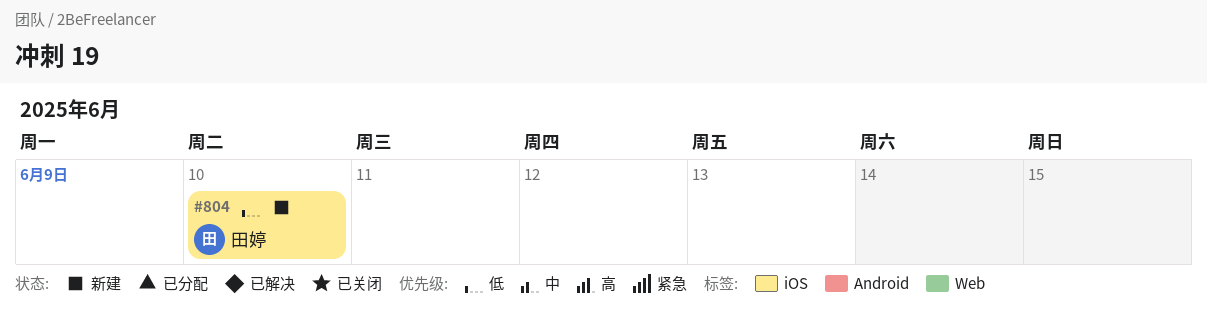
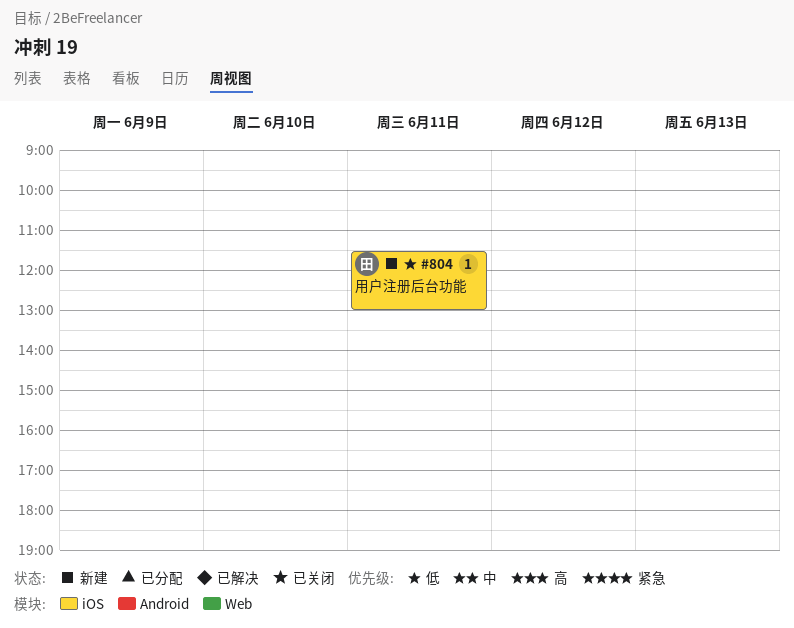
#804, day: Jun 10 -> Jun 11

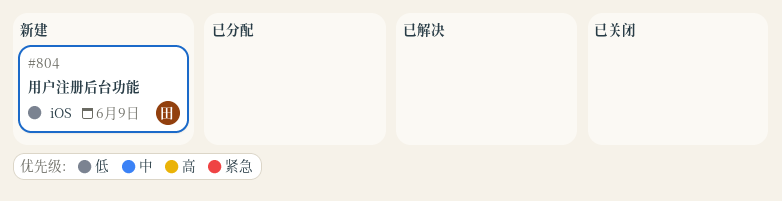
#804, day: Jun 11 -> Jun 9

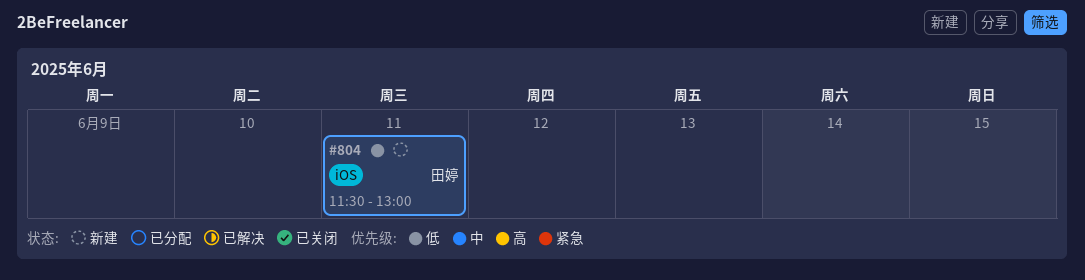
#804, day: Jun 9 -> Jun 11

